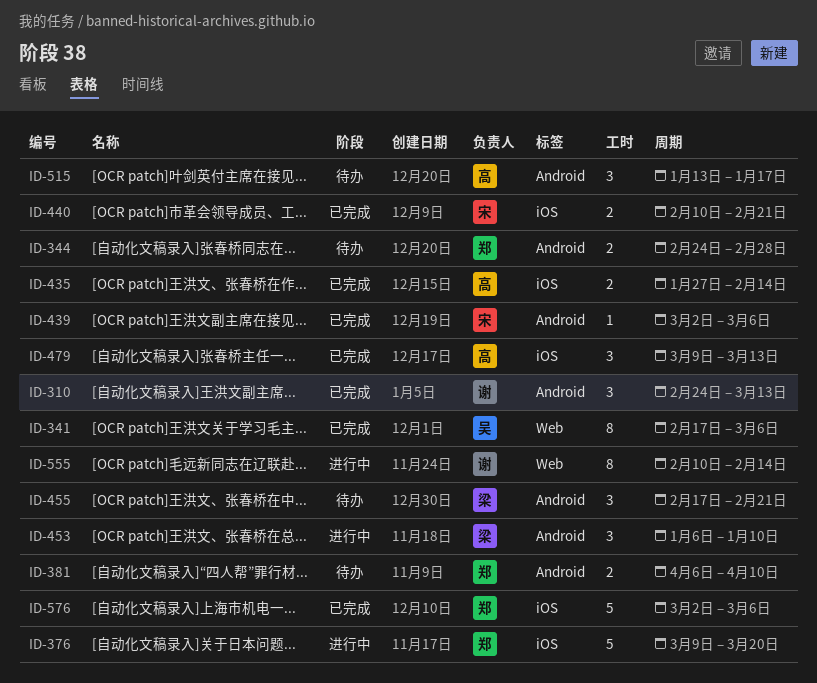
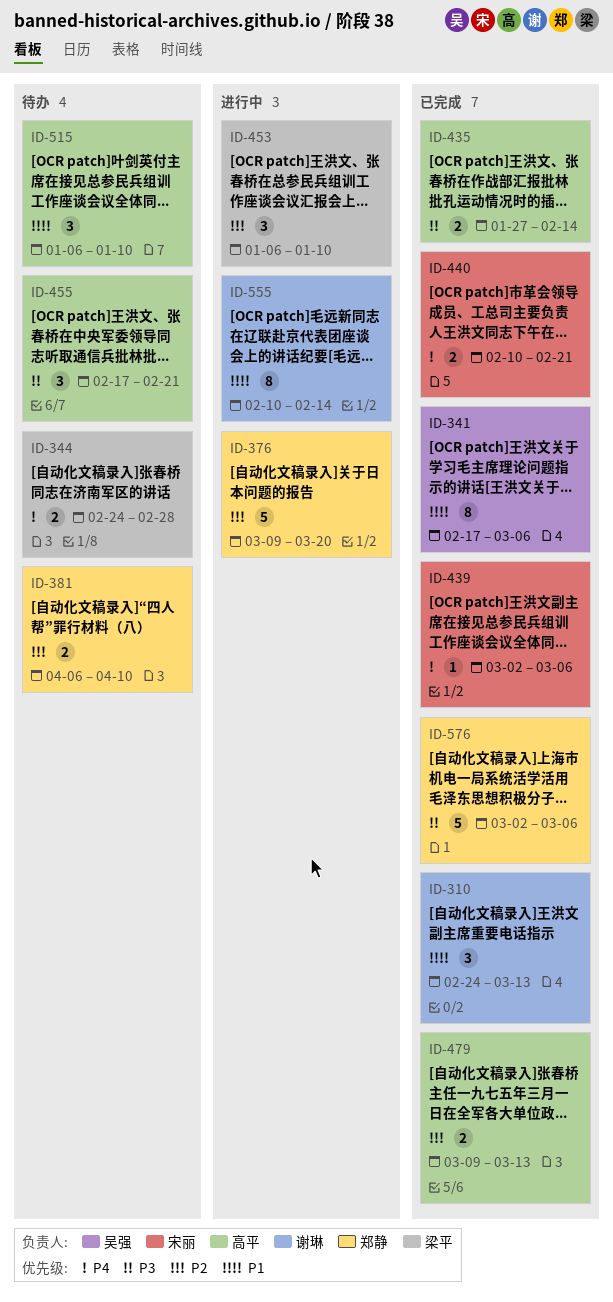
ID-344, owner: 郑静 -> 梁平
ID-455, owner: 梁平 -> 高平
ID-479, estimate: 3 -> 2
ID-515, start: Jan 13 -> Jan 6
ID-515, due: Jan 17 -> Jan 10

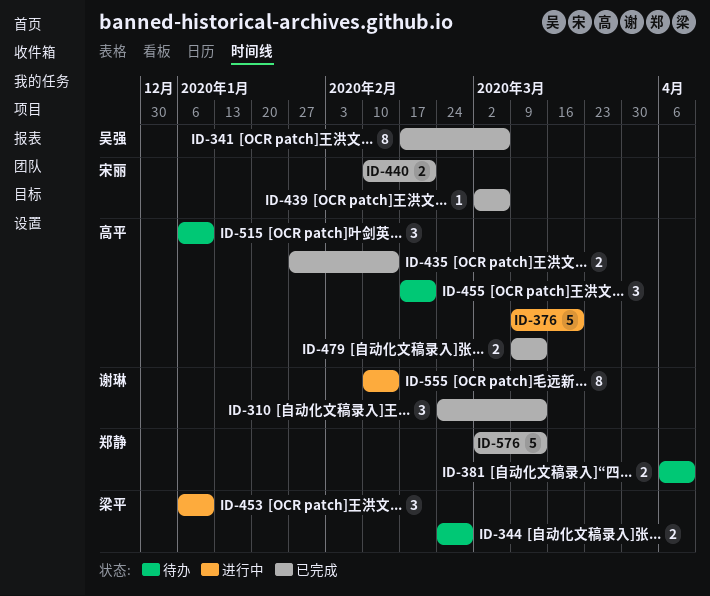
ID-376, owner: 郑静 -> 高平
ID-576, due: Mar 6 -> Mar 13

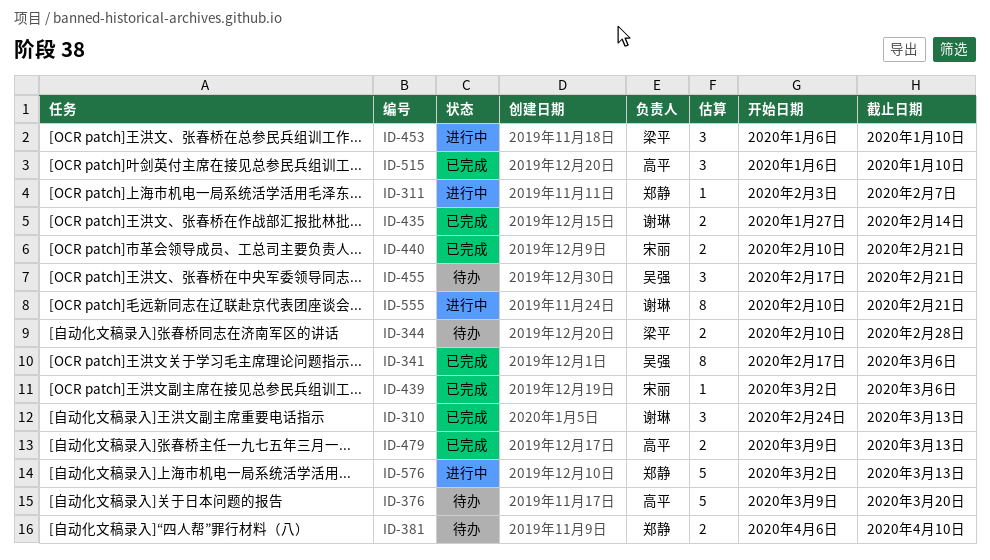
ID-311: none -> present
ID-344, start: Feb 24 -> Feb 10
ID-376, status: 进行中 -> 待办
ID-435, owner: 高平 -> 谢琳
ID-455, owner: 高平 -> 吴强
ID-515, status: 待办 -> 已完成
ID-555, due: Feb 14 -> Feb 21
ID-576, status: 已完成 -> 进行中

